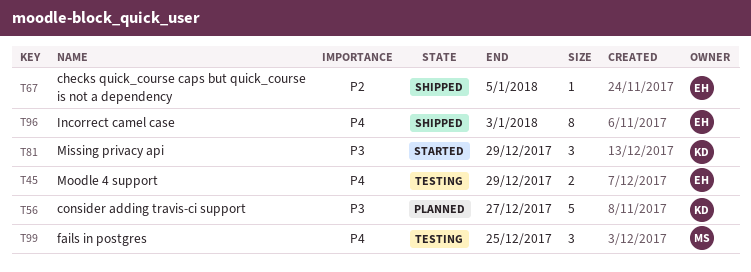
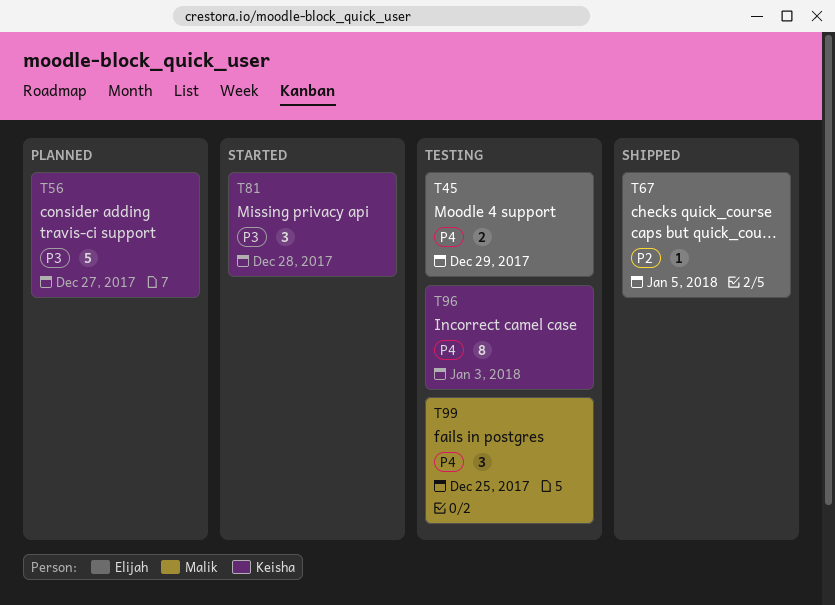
T81, due: Dec 29 -> Dec 28
T96, status: Shipped -> Testing
T96, owner: Elijah -> Keisha

